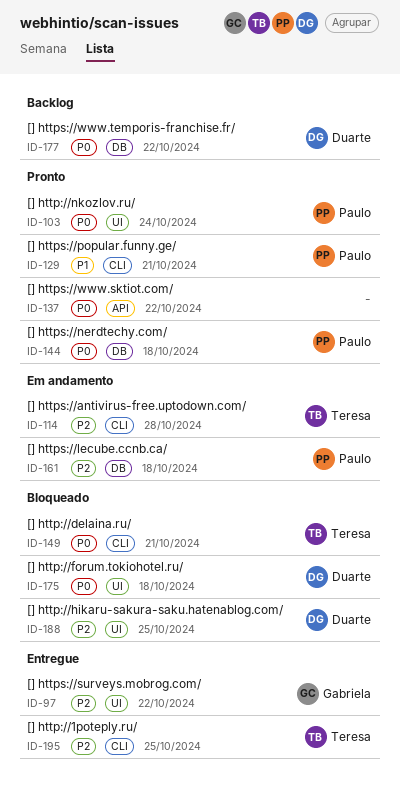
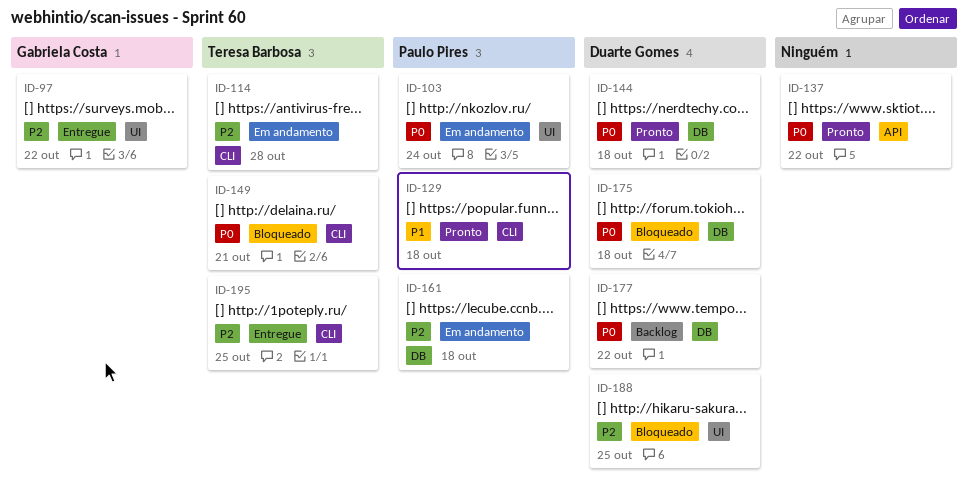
ID-103, status: Pronto -> Em andamento
ID-129, due: Oct 21 -> Oct 18
ID-144, owner: Paulo Pires -> Duarte Gomes
ID-175, label: UI -> DB

